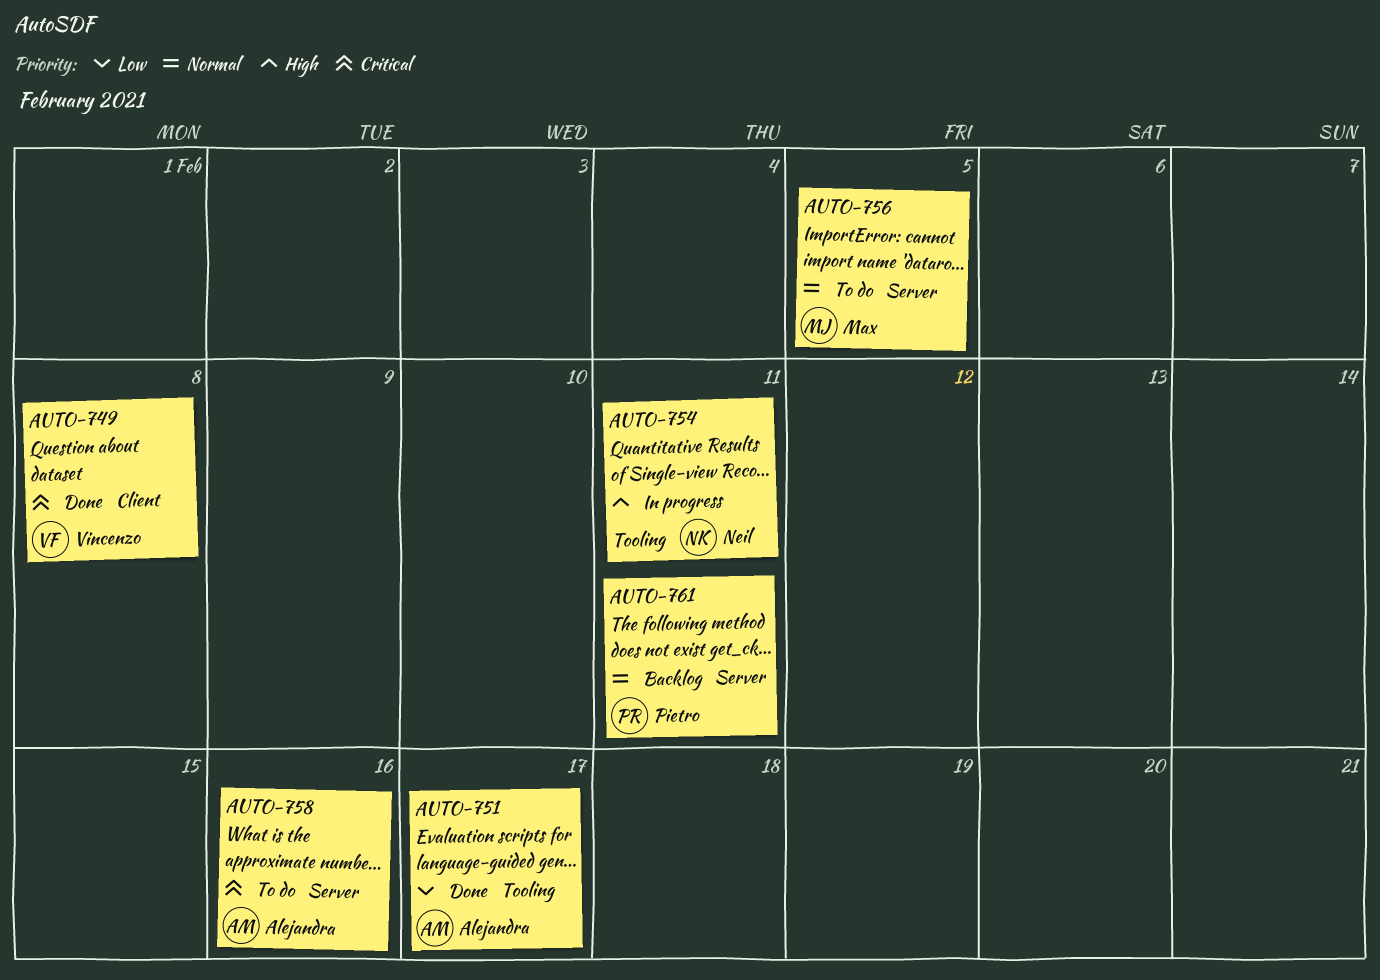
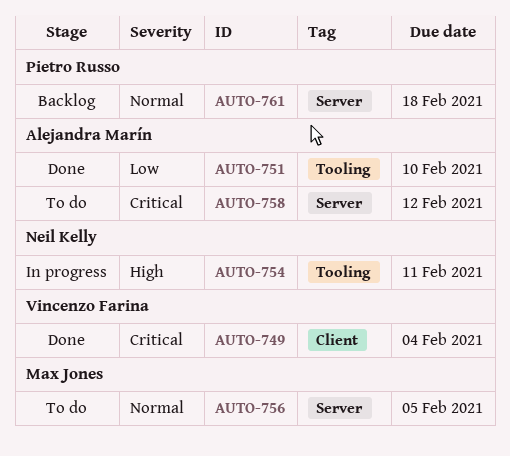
AUTO-749, due: Feb 8 -> Feb 4
AUTO-751, due: Feb 17 -> Feb 10
AUTO-758, due: Feb 16 -> Feb 12
AUTO-761, due: Feb 11 -> Feb 18

